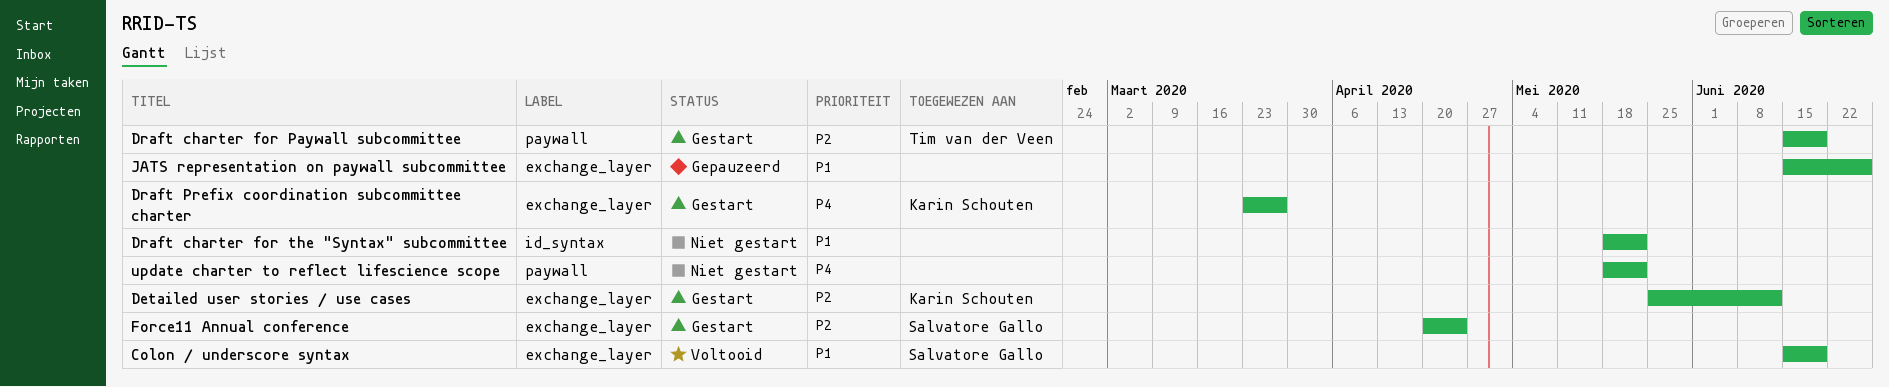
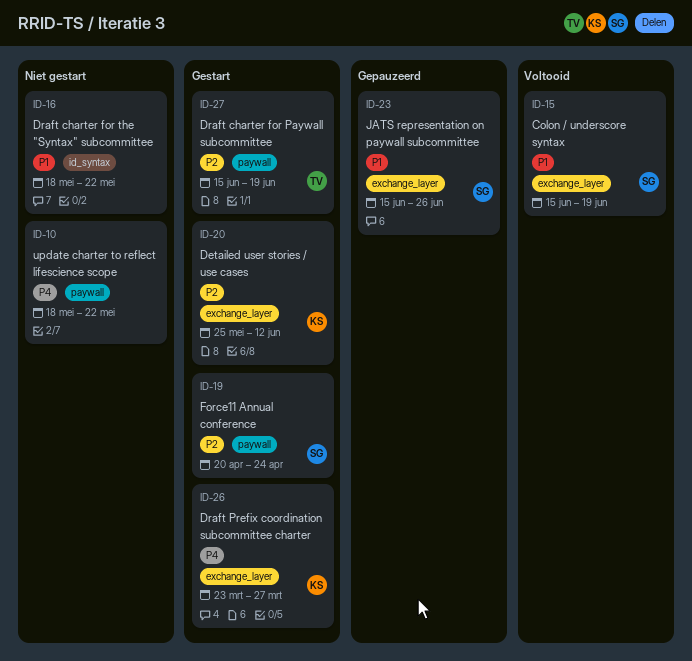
Force11 Annual conference, label: exchange_layer -> paywall
JATS representation on paywall subcommittee, owner: none -> Salvatore Gallo

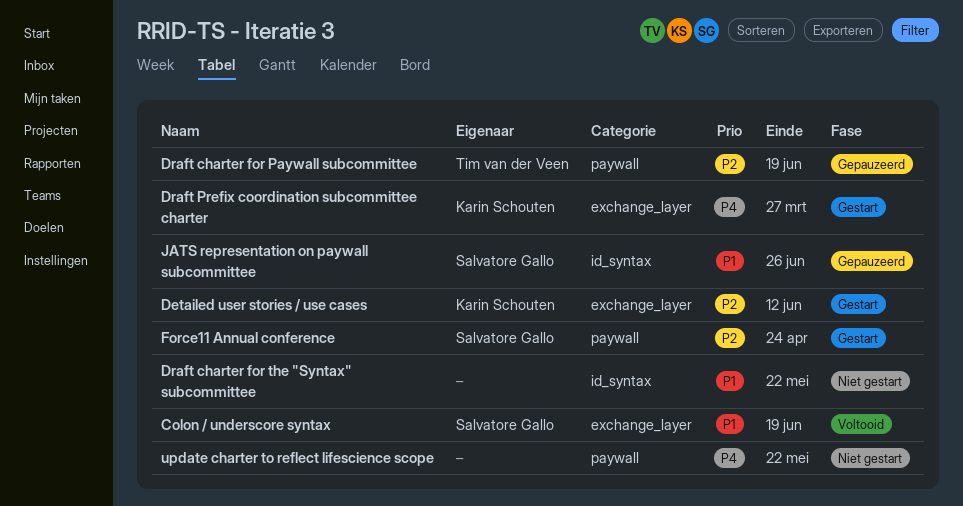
Draft charter for Paywall subcommittee, status: Gestart -> Gepauzeerd
JATS representation on paywall subcommittee, label: exchange_layer -> id_syntax

